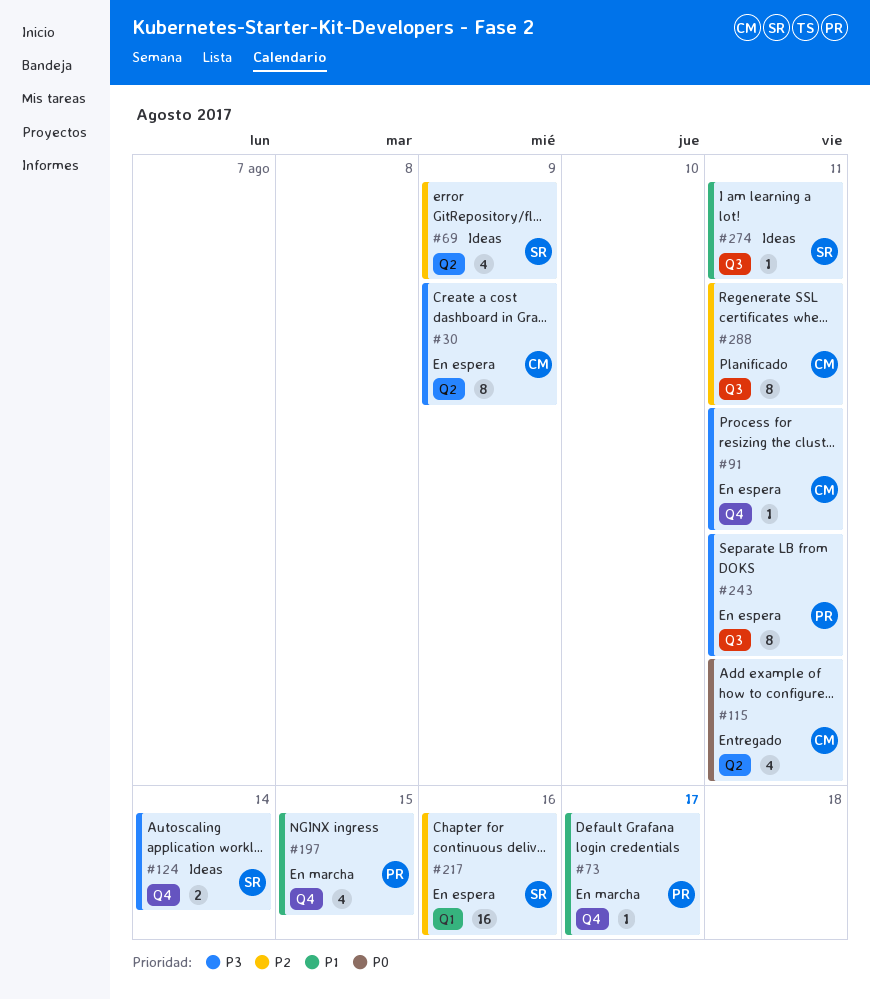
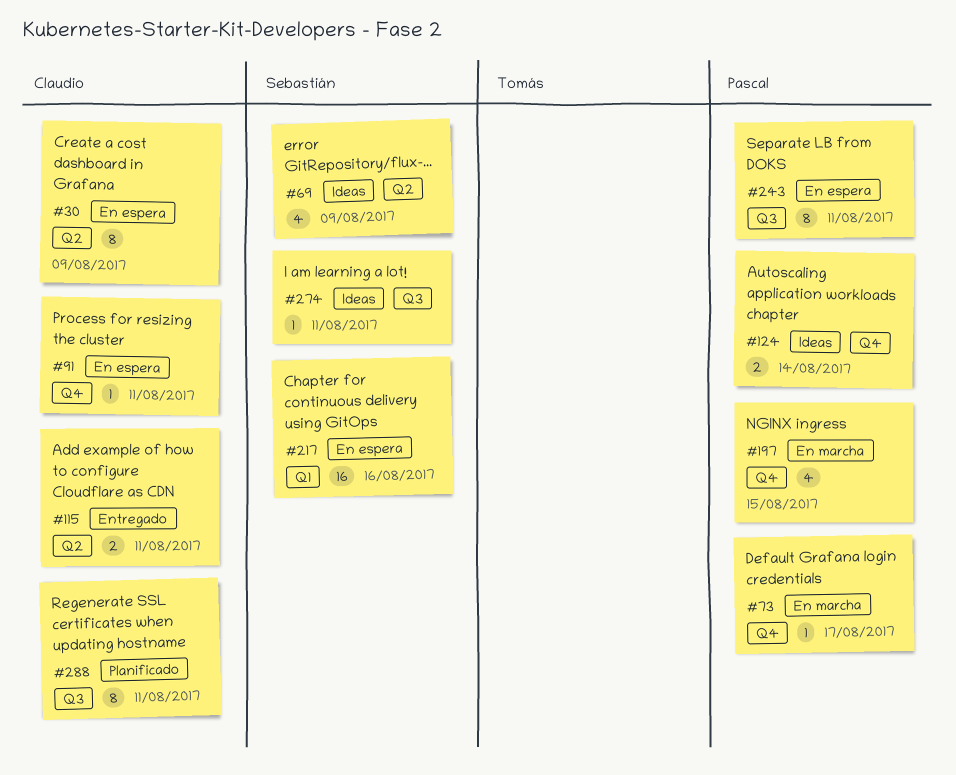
#115, estimate: 4 -> 2
#124, owner: Sebastián -> Pascal

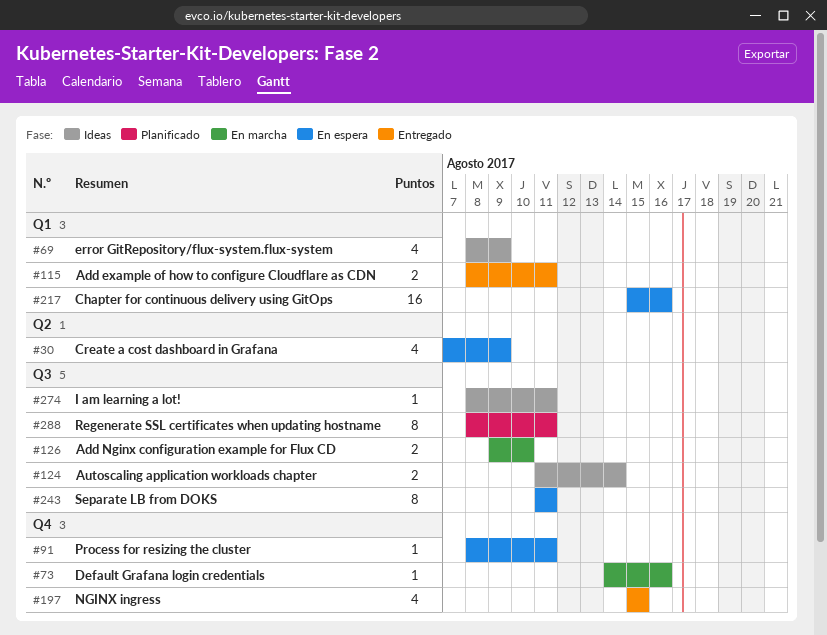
#30, estimate: 8 -> 4
#69, label: Q2 -> Q1
#73, due: Aug 17 -> Aug 16
#115, label: Q2 -> Q1
#124, label: Q4 -> Q3
#126: none -> present
#197, status: En marcha -> Entregado

